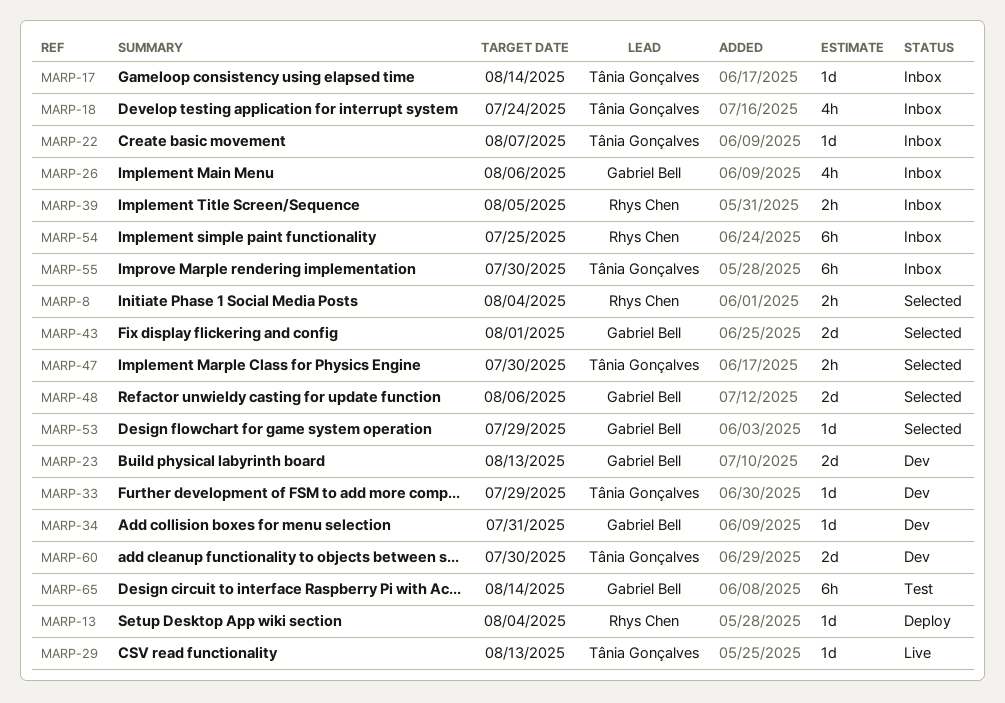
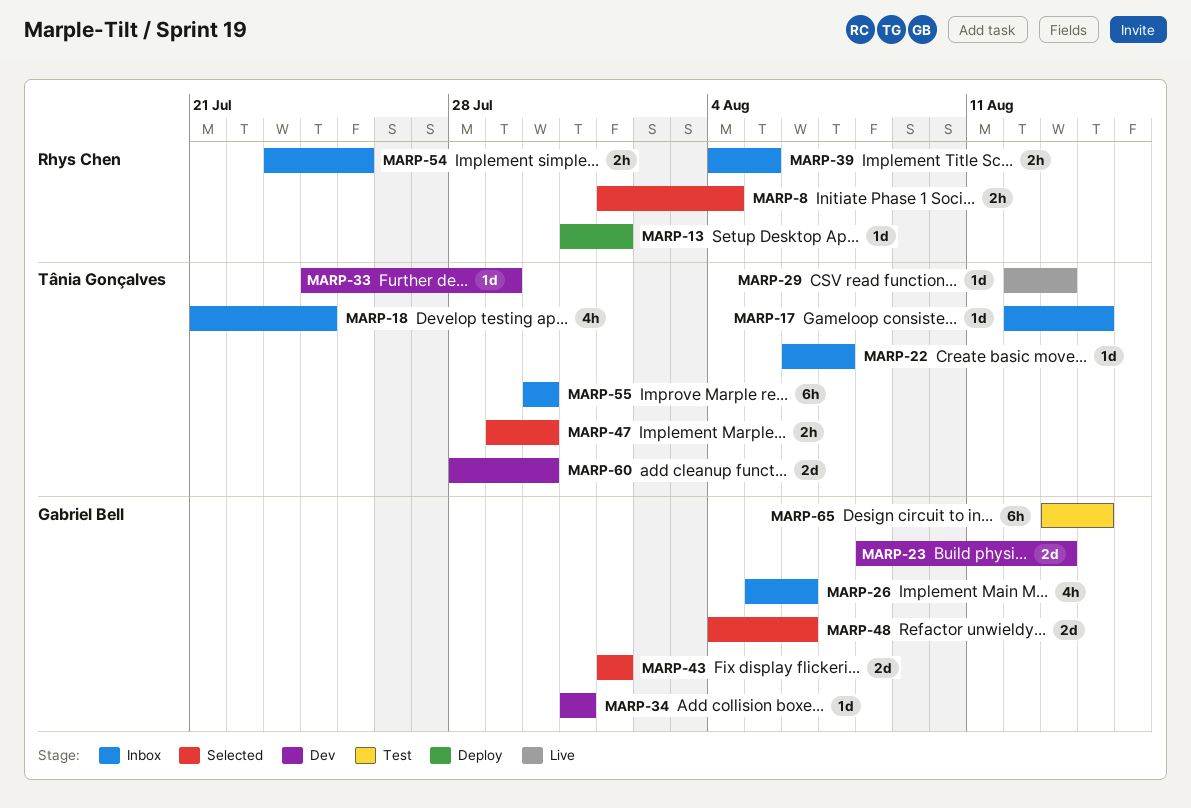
MARP-13, due: Aug 4 -> Aug 1
MARP-53: present -> none
MARP-54, estimate: 6h -> 2h

